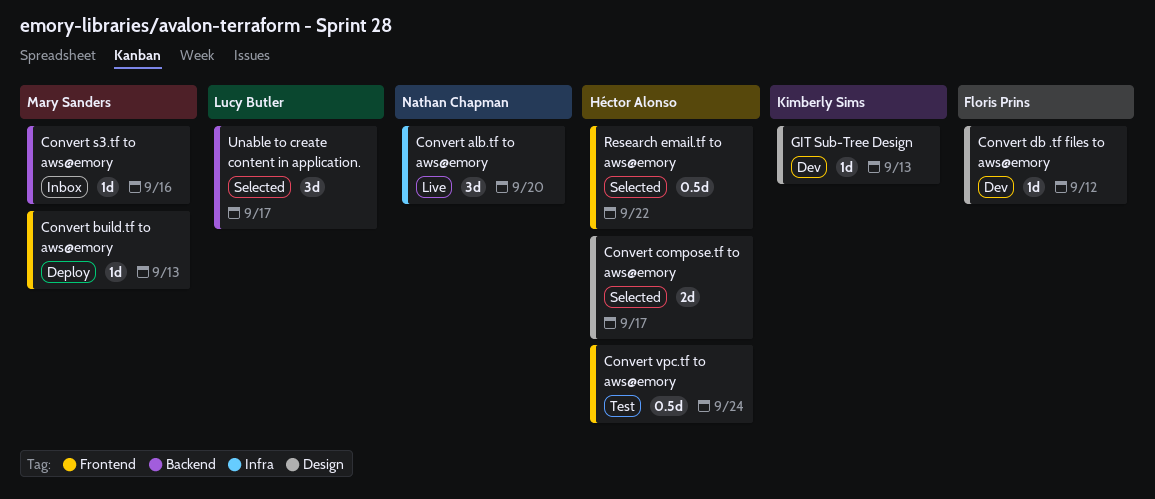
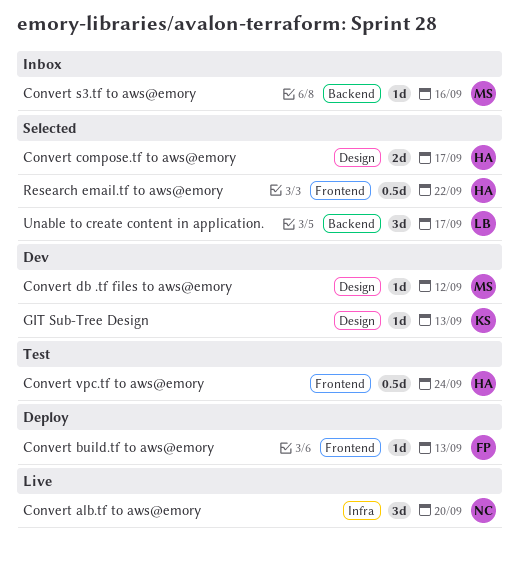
Convert build.tf to aws@emory, owner: Mary Sanders -> Floris Prins
Convert db .tf files to aws@emory, owner: Floris Prins -> Mary Sanders

